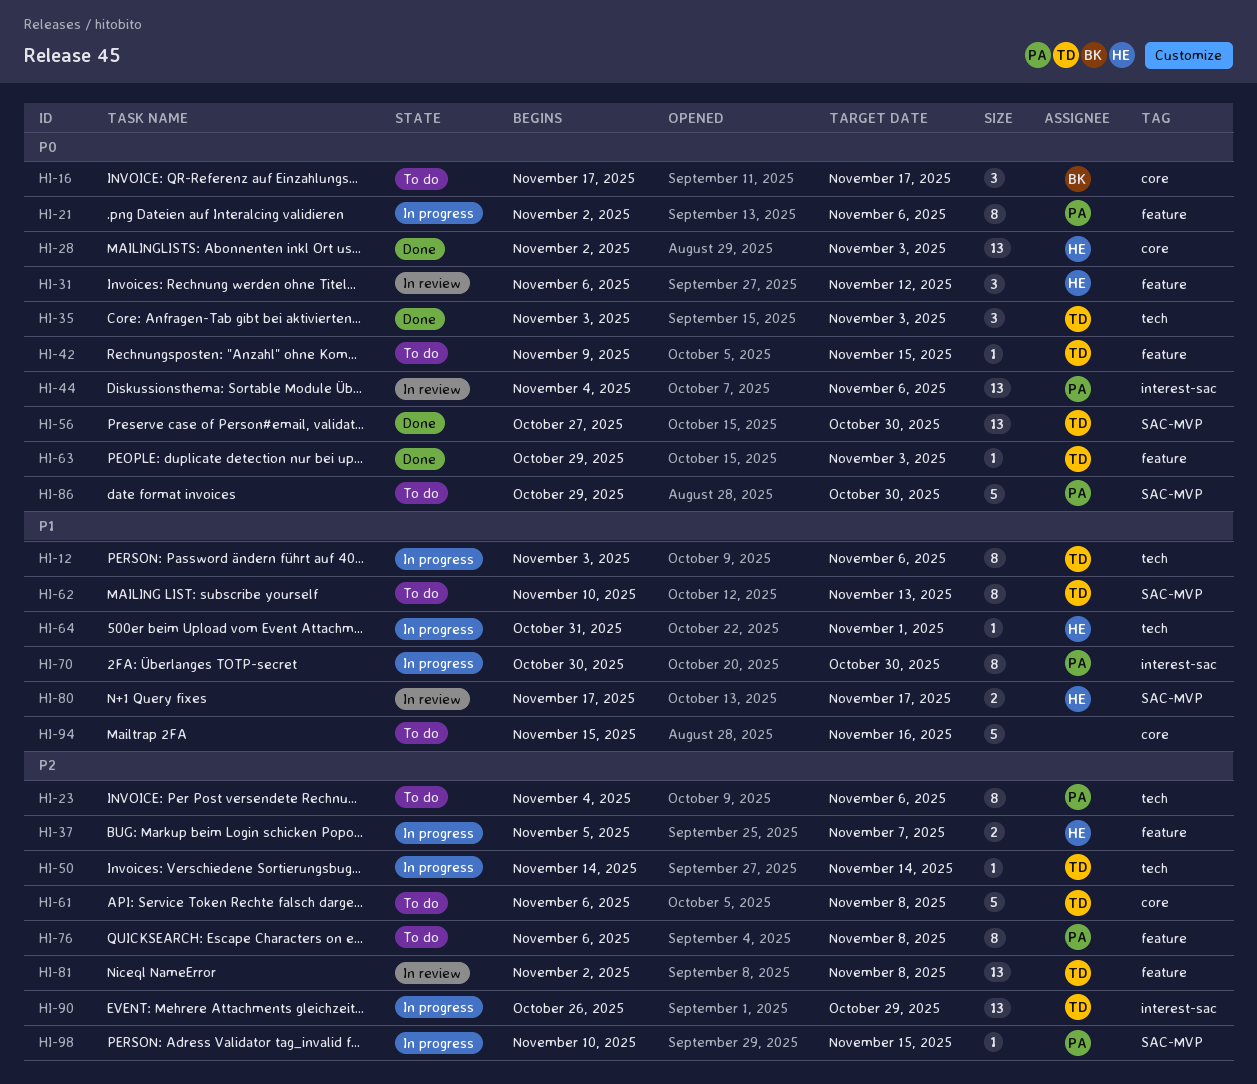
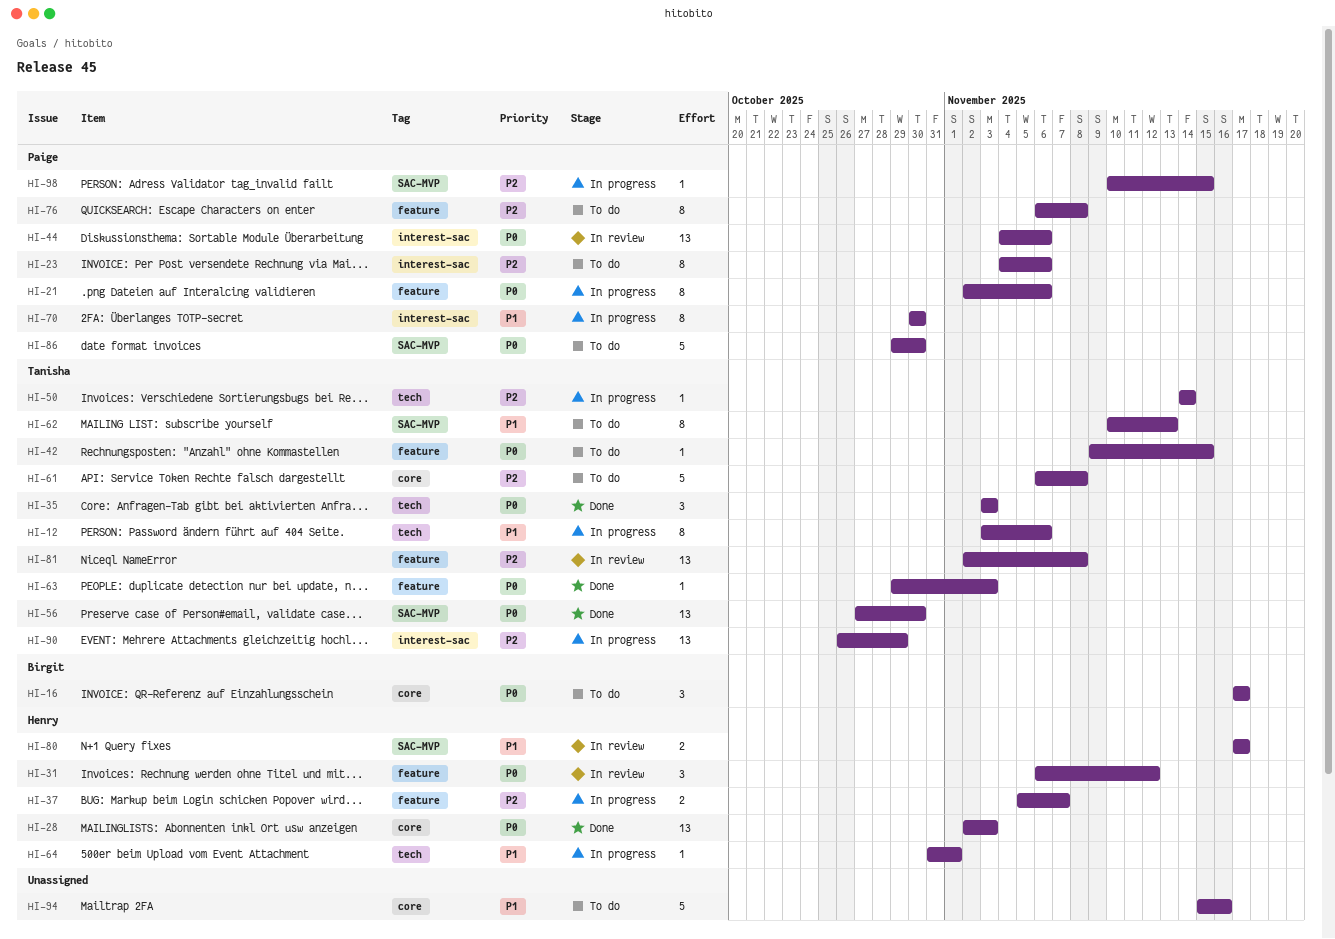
HI-23, label: tech -> interest-sac

